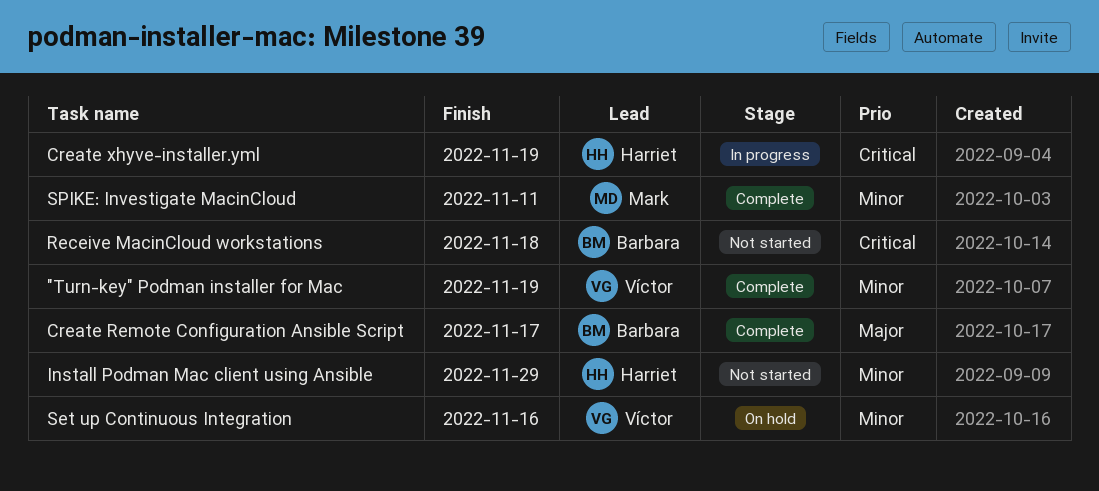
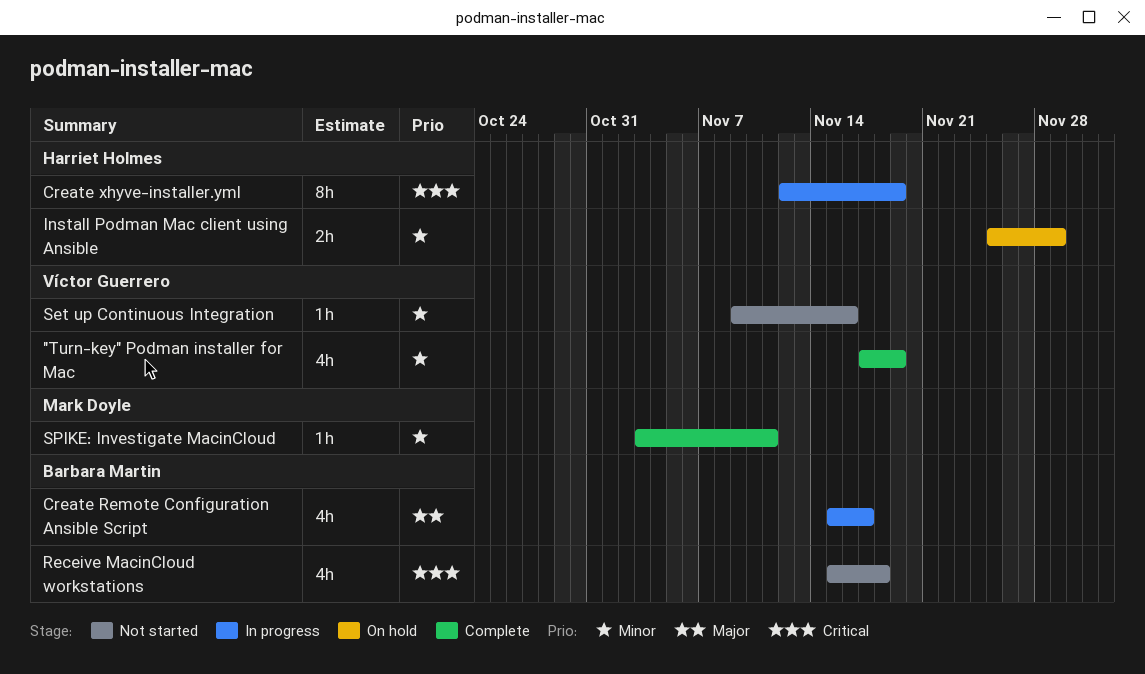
Create Remote Configuration Ansible Script, status: Complete -> In progress
Install Podman Mac client using Ansible, status: Not started -> On hold
Set up Continuous Integration, status: On hold -> Not started

